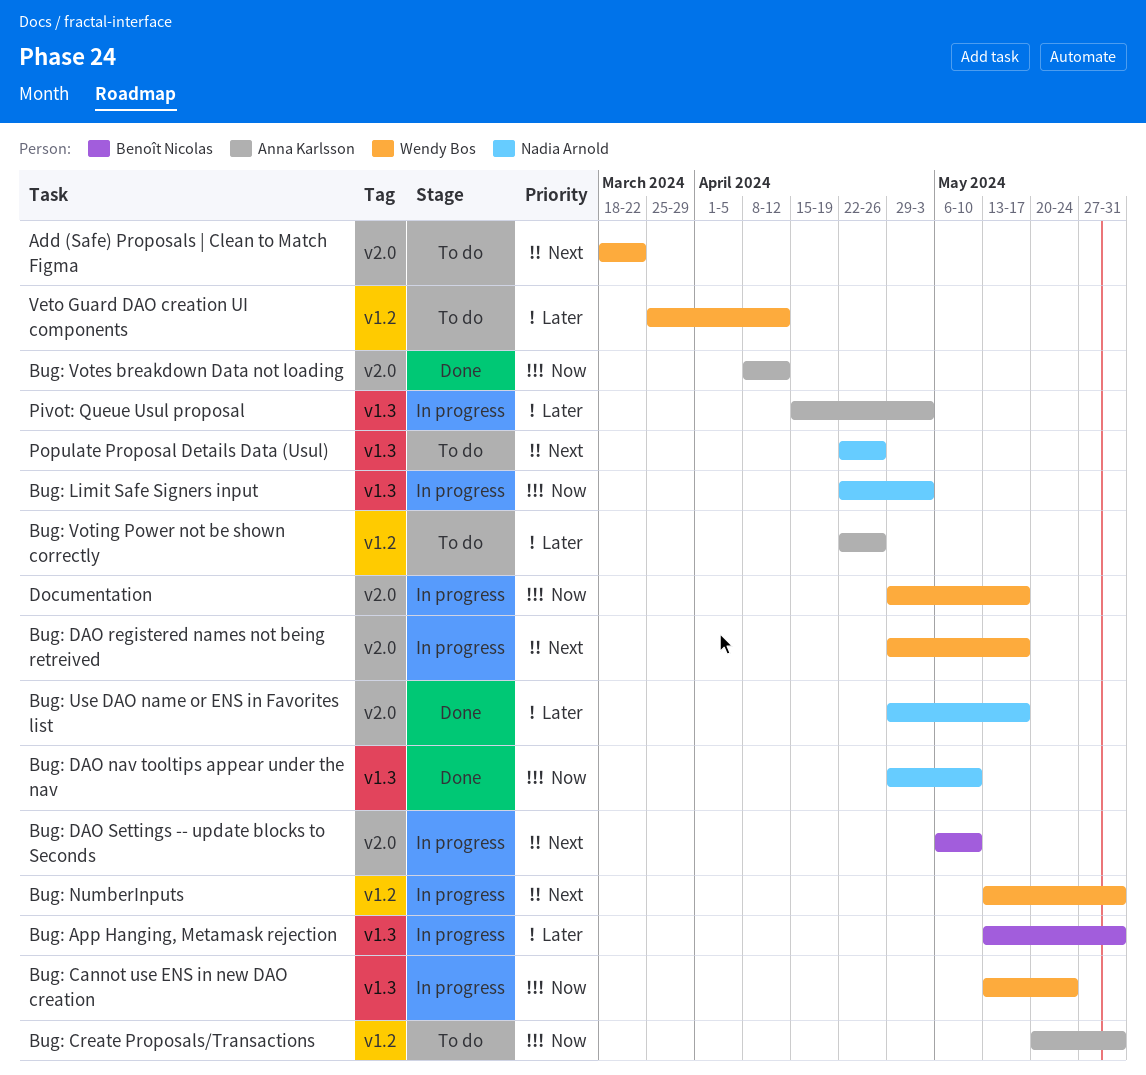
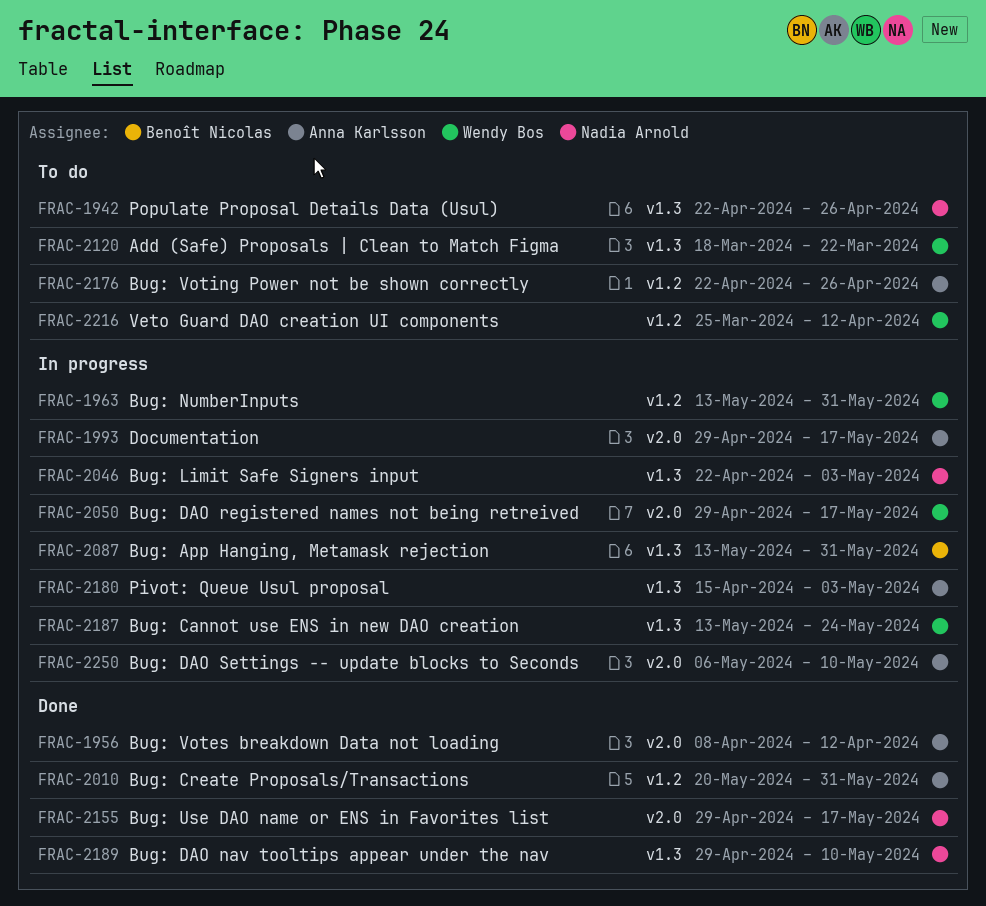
Add (Safe) Proposals | Clean to Match Figma, label: v2.0 -> v1.3
Bug: Create Proposals/Transactions, status: To do -> Done
Bug: DAO Settings -- update blocks to Seconds, owner: Benoît Nicolas -> Anna Karlsson
Documentation, owner: Wendy Bos -> Anna Karlsson

